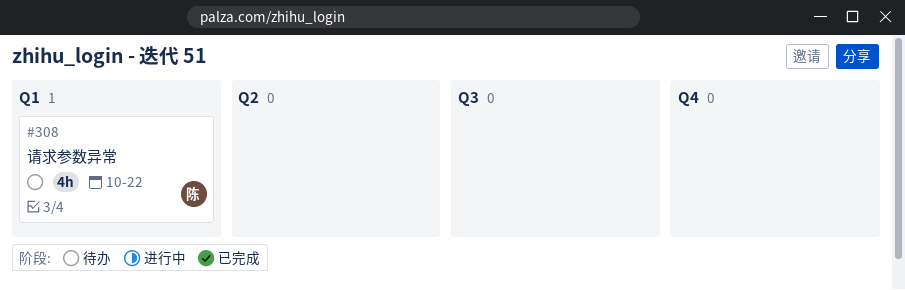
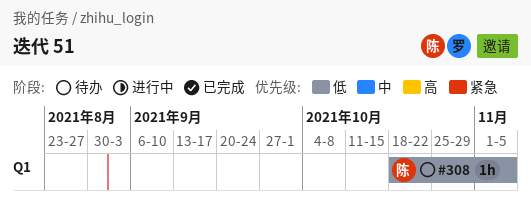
#308, estimate: 4h -> 1h
#308, due: Oct 22 -> Nov 5

